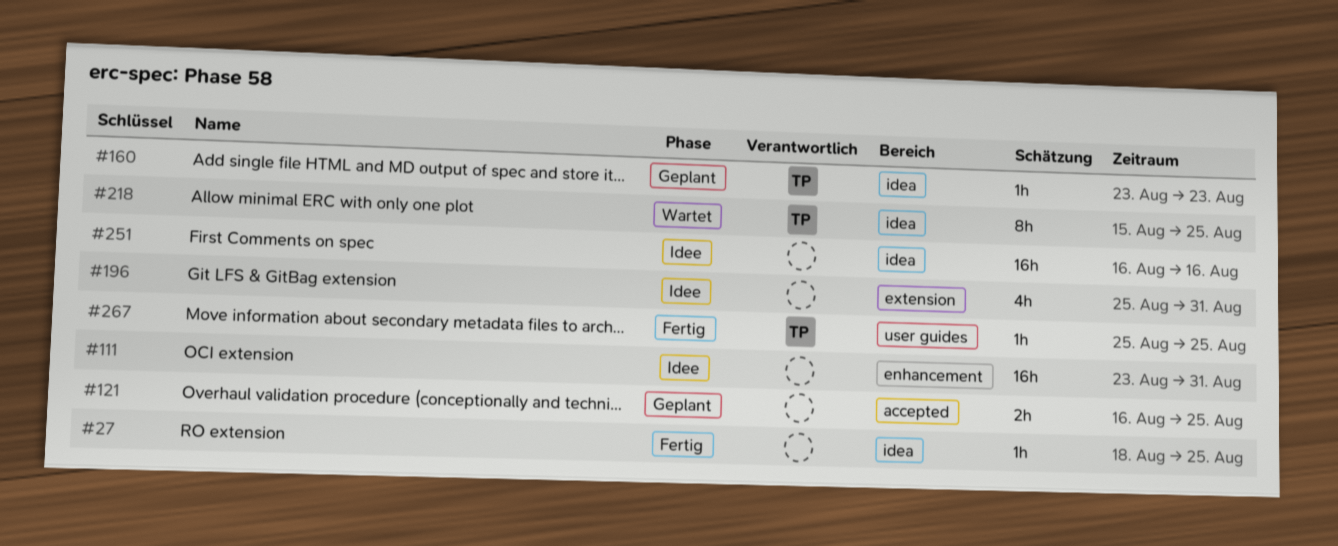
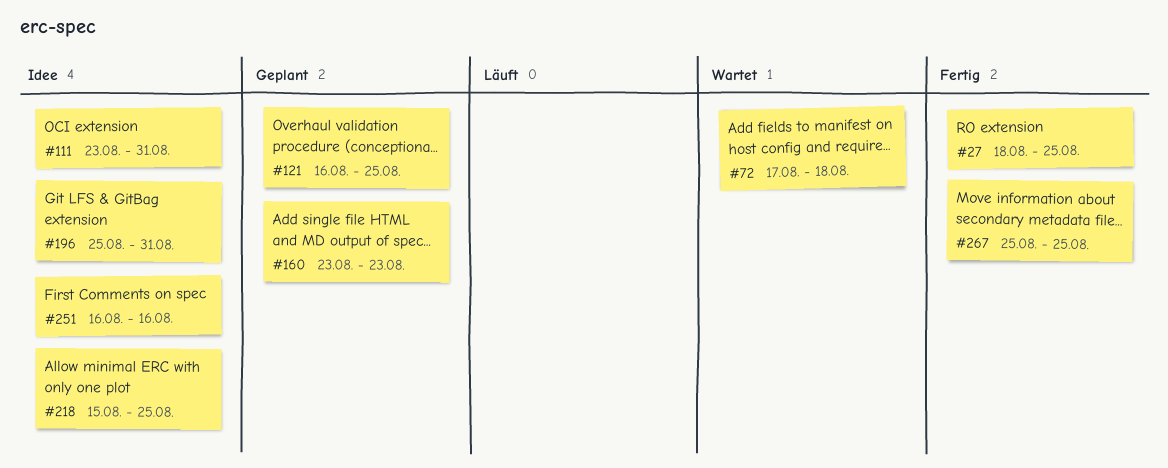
#72: none -> present
#218, status: Wartet -> Idee

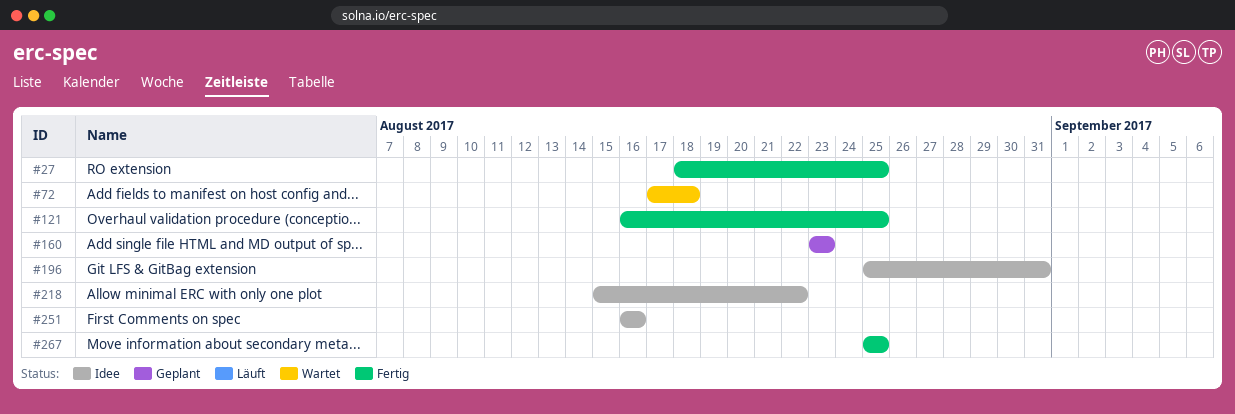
#111: present -> none
#121, status: Geplant -> Fertig
#218, due: Aug 25 -> Aug 22

